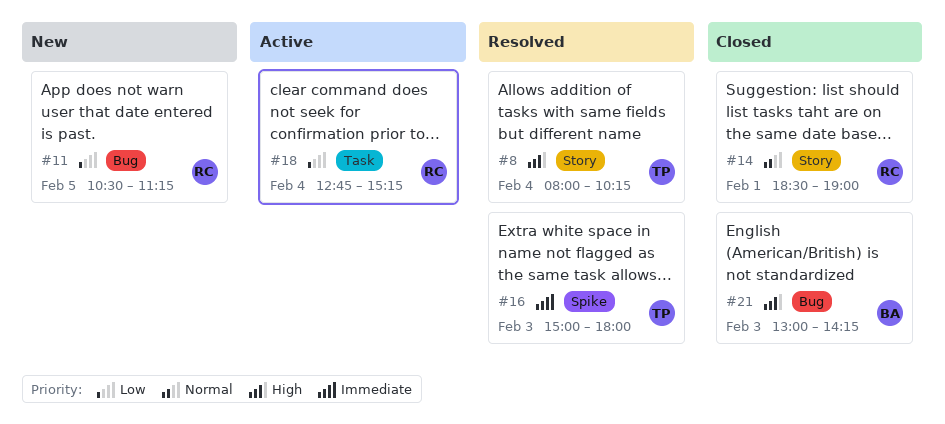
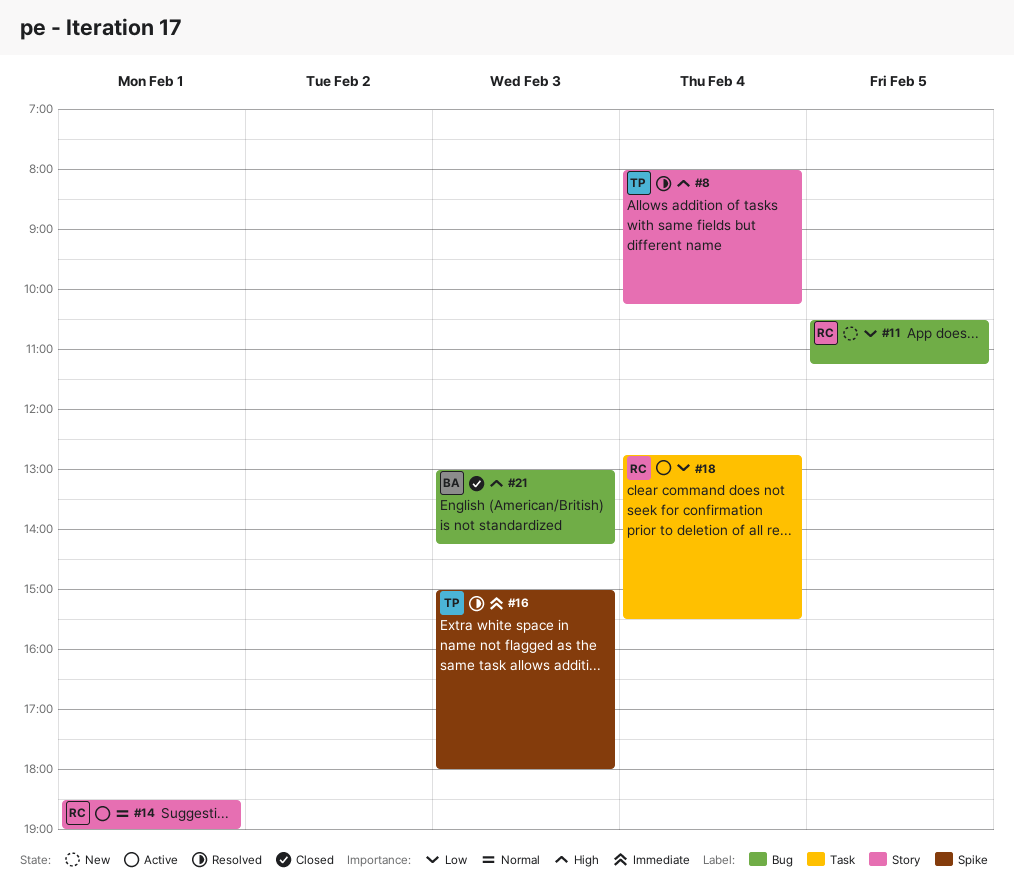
#14, status: Closed -> Active
#18, ends: 15:15 -> 15:30

